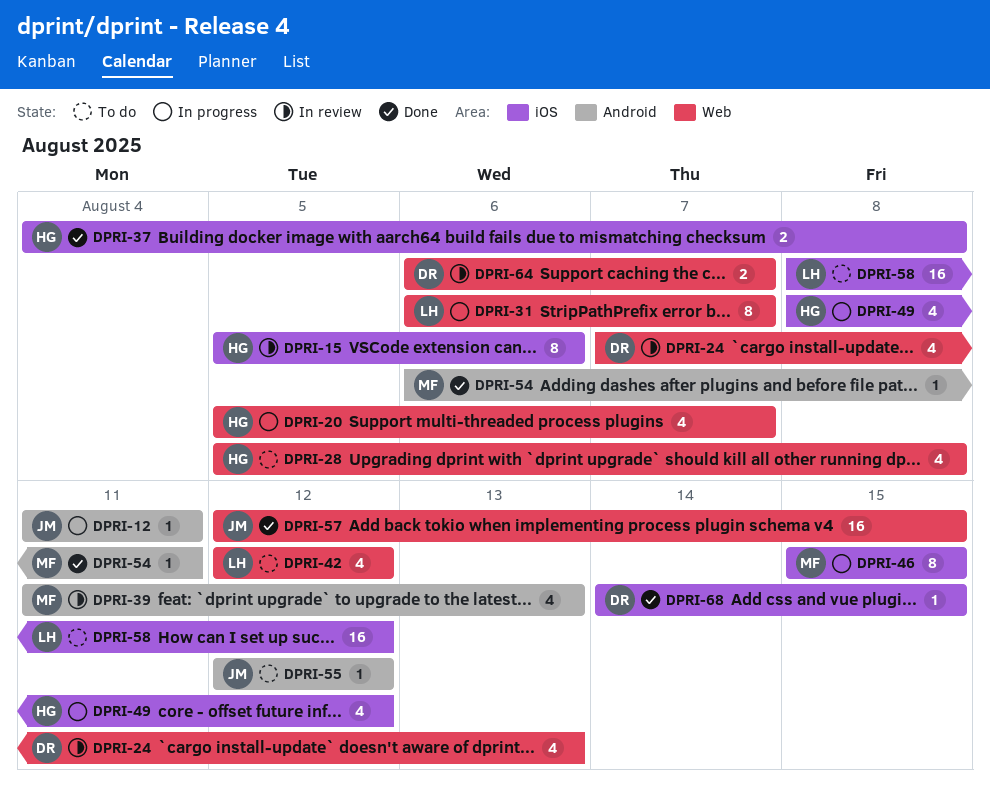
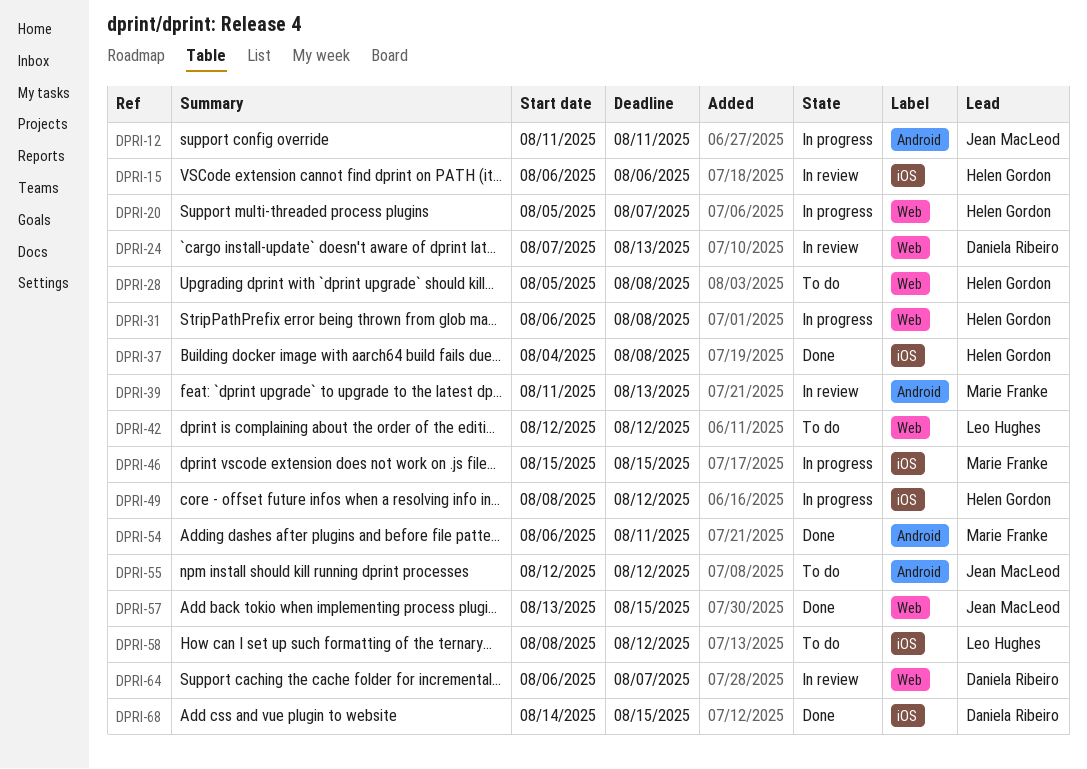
DPRI-15, start: Aug 5 -> Aug 6
DPRI-31, owner: Leo Hughes -> Helen Gordon
DPRI-31, due: Aug 7 -> Aug 8
DPRI-57, start: Aug 12 -> Aug 13

